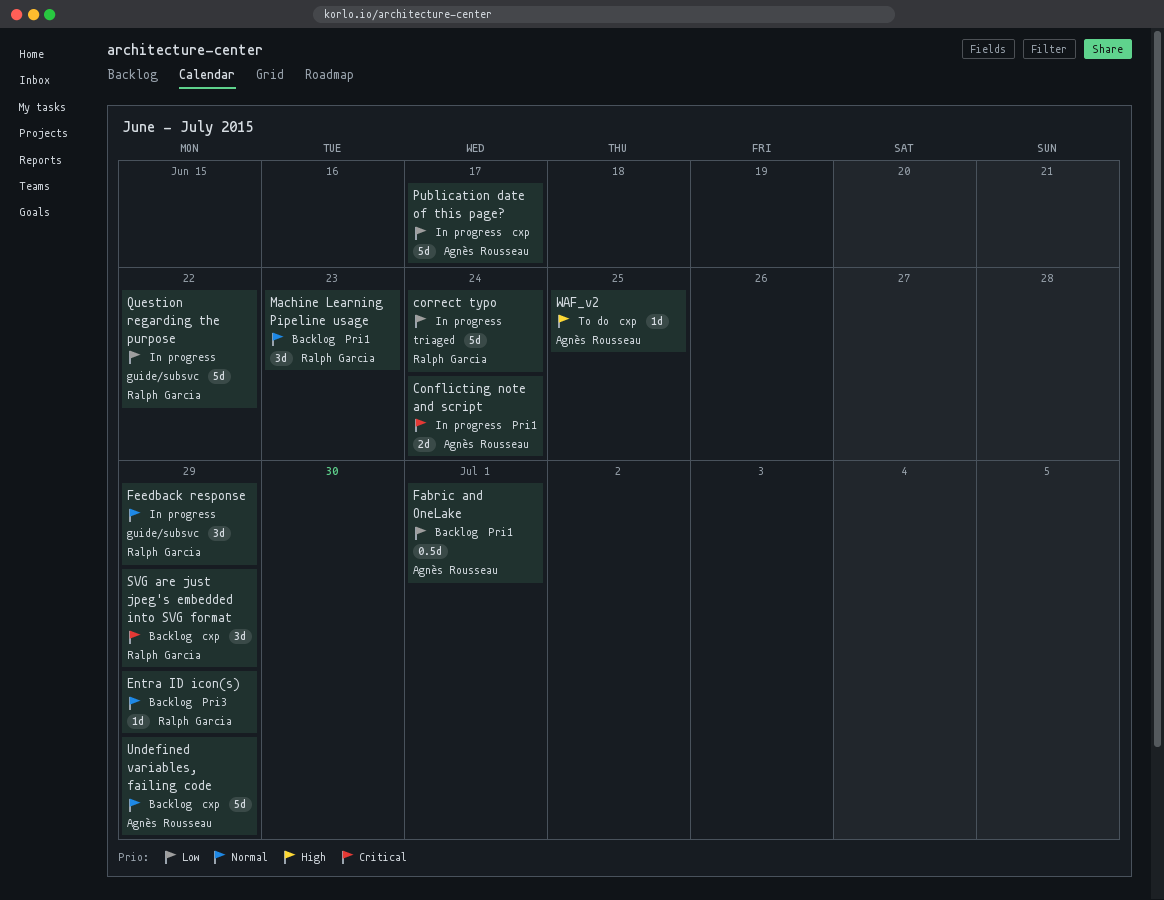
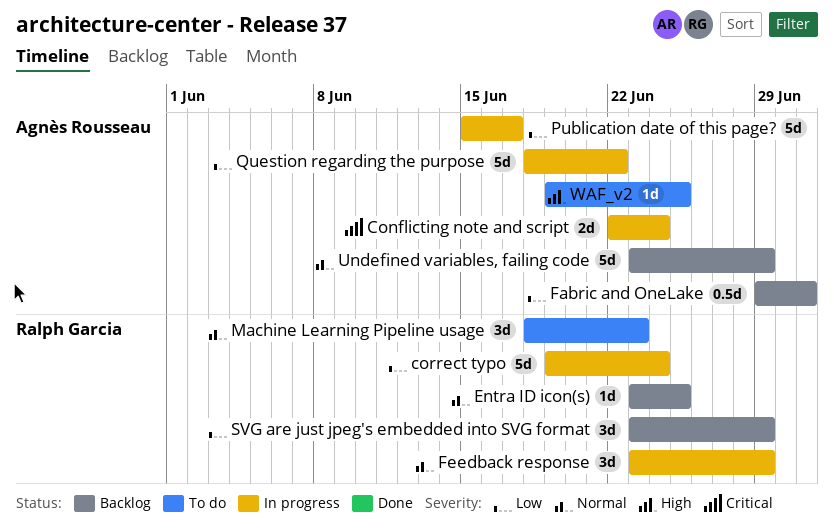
Entra ID icon(s), due: Jun 29 -> Jun 25
Machine Learning Pipeline usage, status: Backlog -> To do
Question regarding the purpose, owner: Ralph Garcia -> Agnès Rousseau
SVG are just jpeg's embedded into SVG format, priority: Critical -> Low

